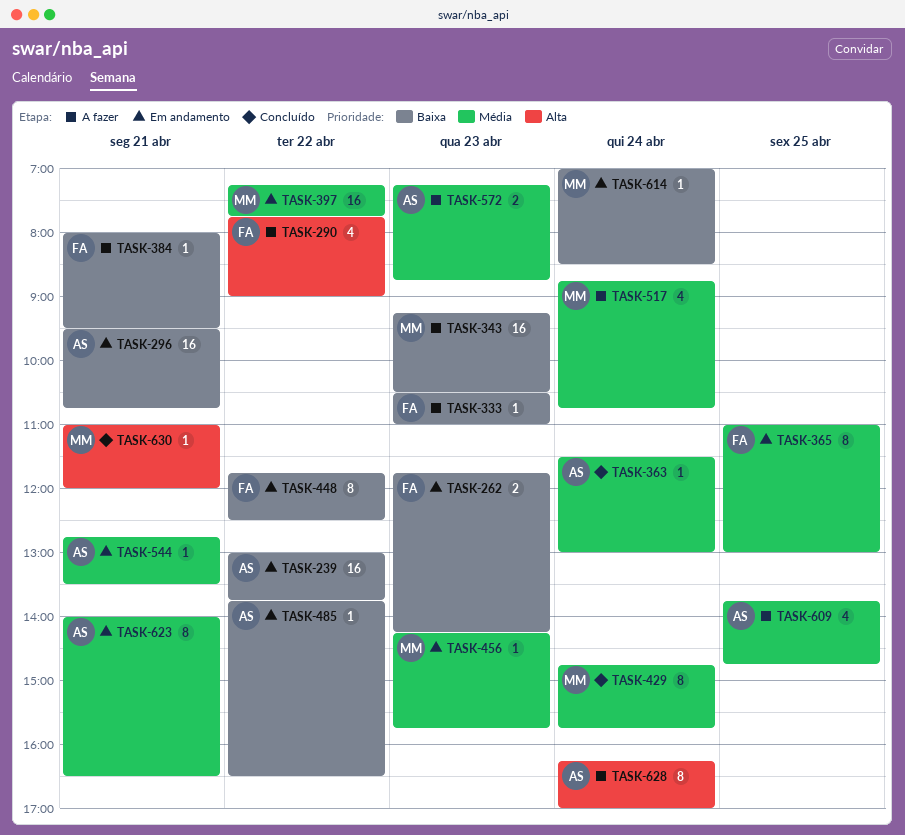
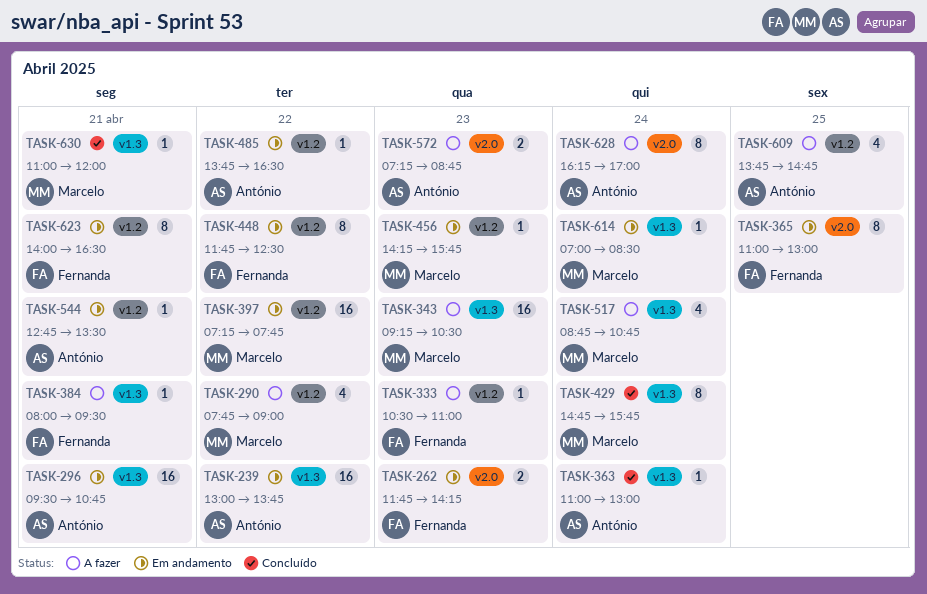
TASK-290, owner: Fernanda -> Marcelo
TASK-363, begins: 11:30 -> 11:00
TASK-623, owner: António -> Fernanda

